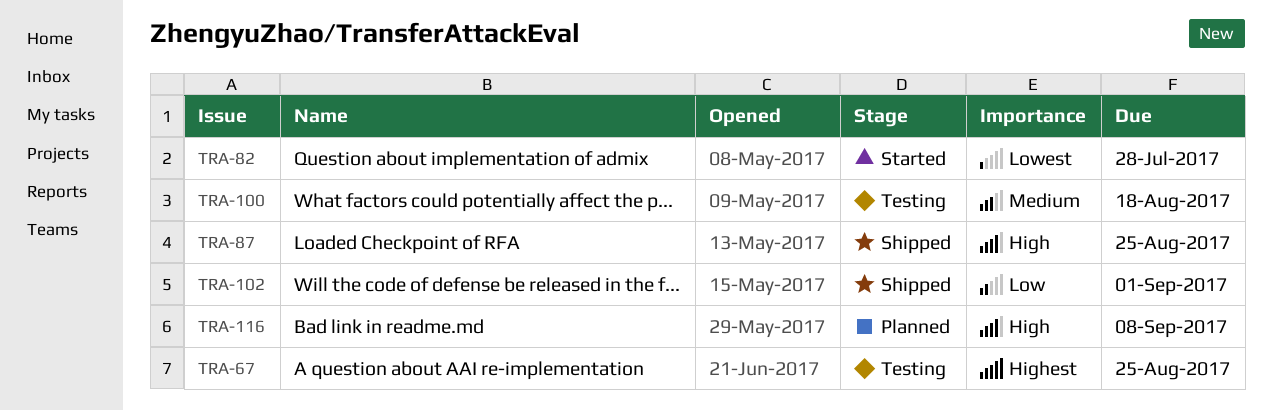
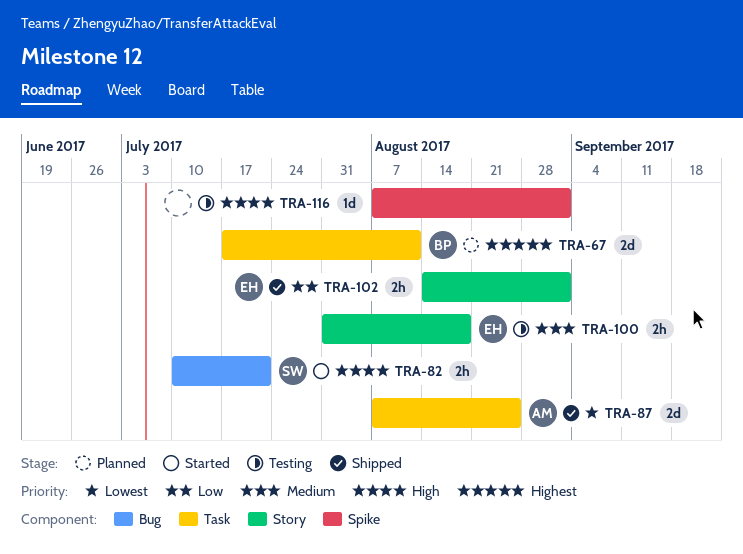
TRA-67, status: Testing -> Planned
TRA-67, due: Aug 25 -> Aug 11
TRA-82, priority: Lowest -> High
TRA-82, due: Jul 28 -> Jul 21
TRA-87, priority: High -> Lowest
TRA-116, status: Planned -> Testing
TRA-116, due: Sep 8 -> Sep 1

